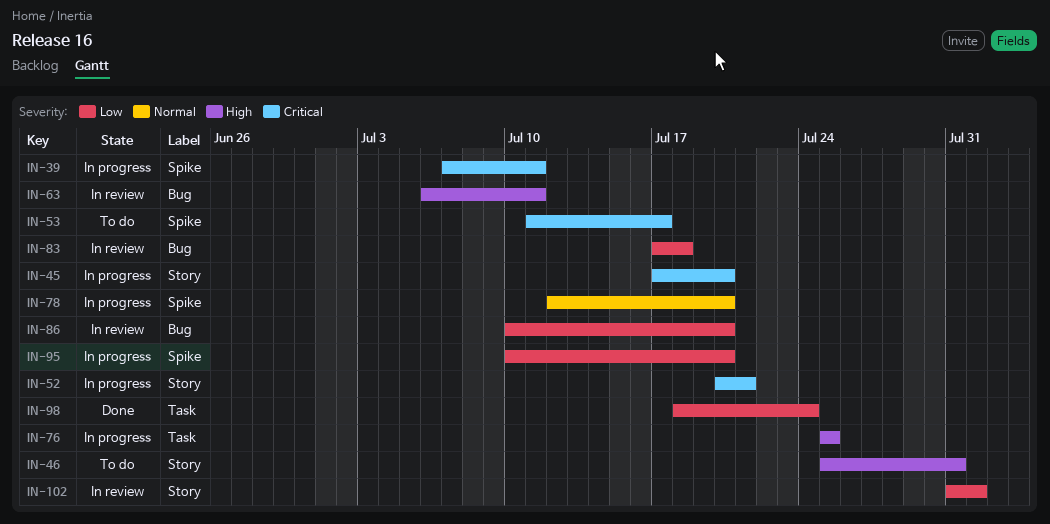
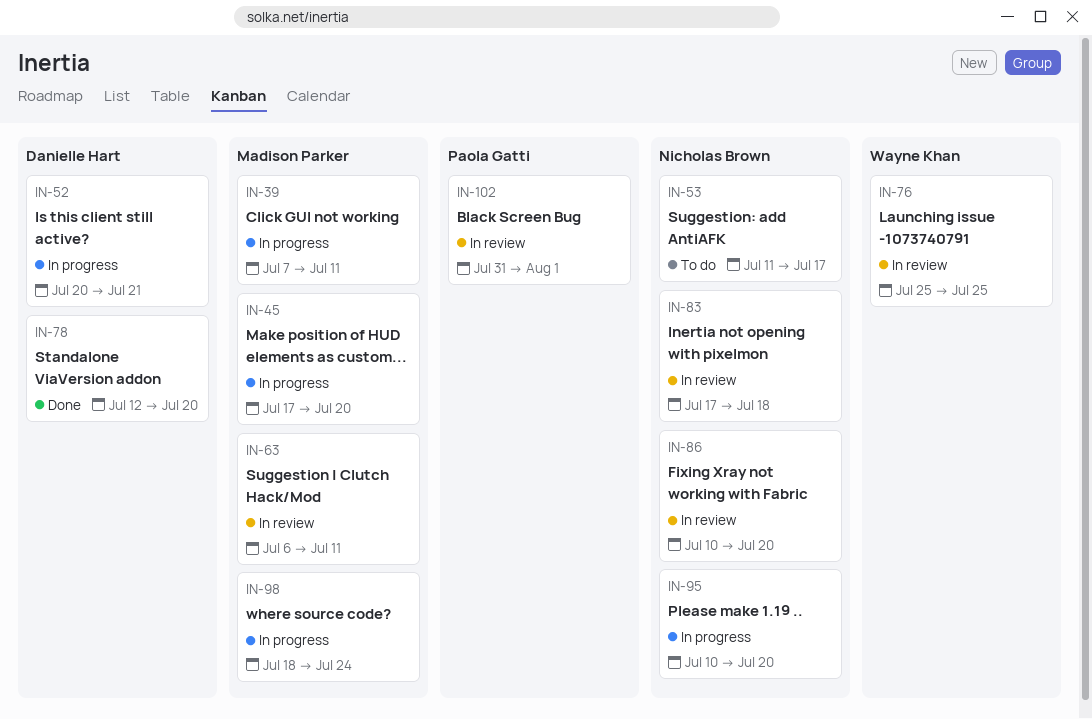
IN-46: present -> none
IN-76, status: In progress -> In review
IN-78, status: In progress -> Done
IN-98, status: Done -> In progress

